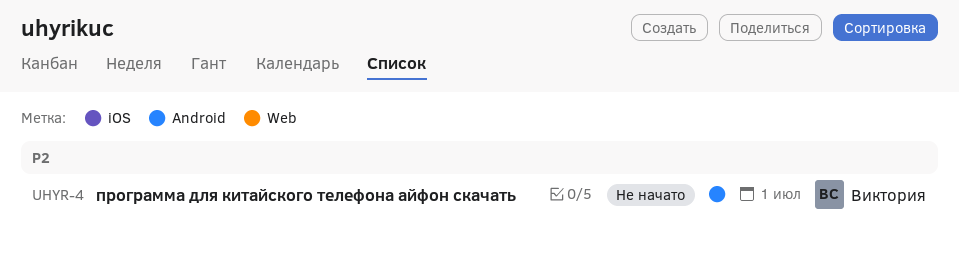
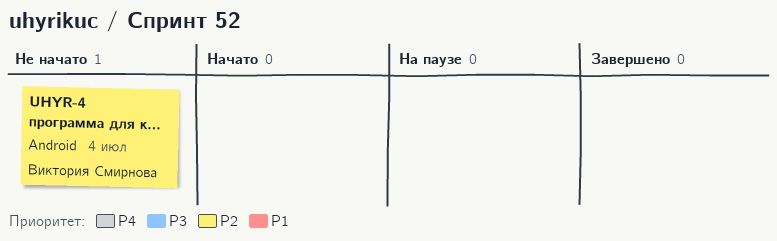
UHYR-4, due: Jul 1 -> Jul 4

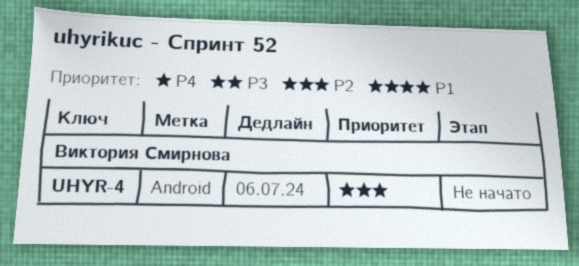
UHYR-4, due: Jul 4 -> Jul 6

